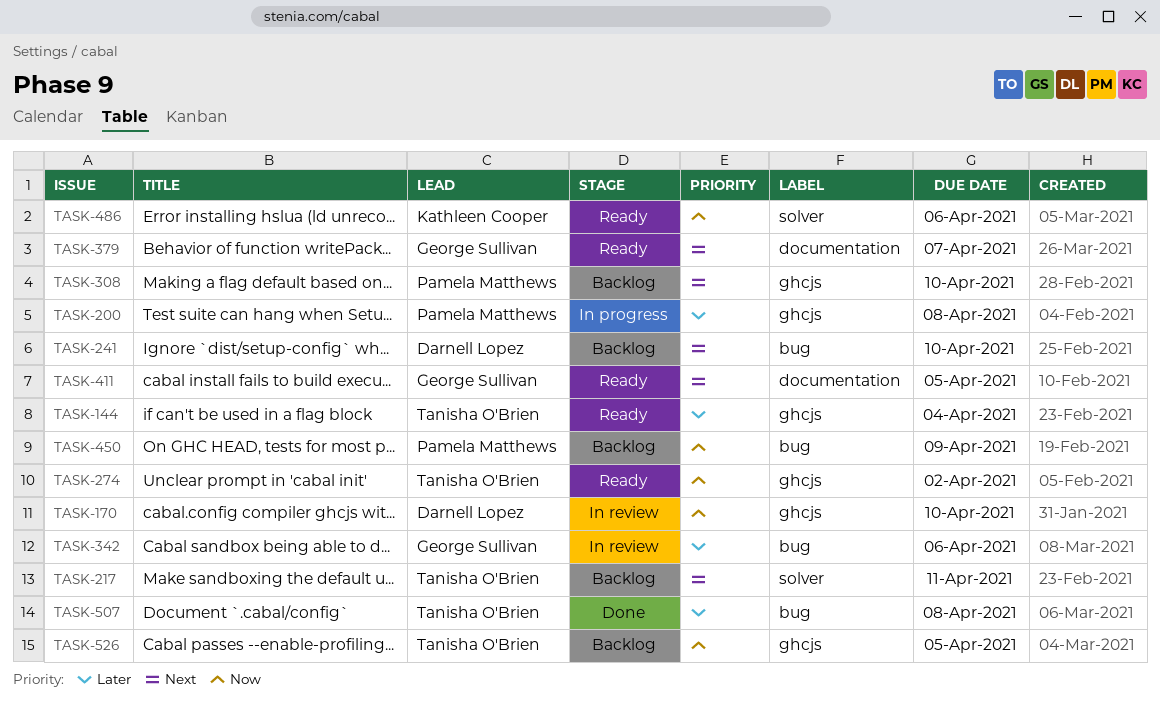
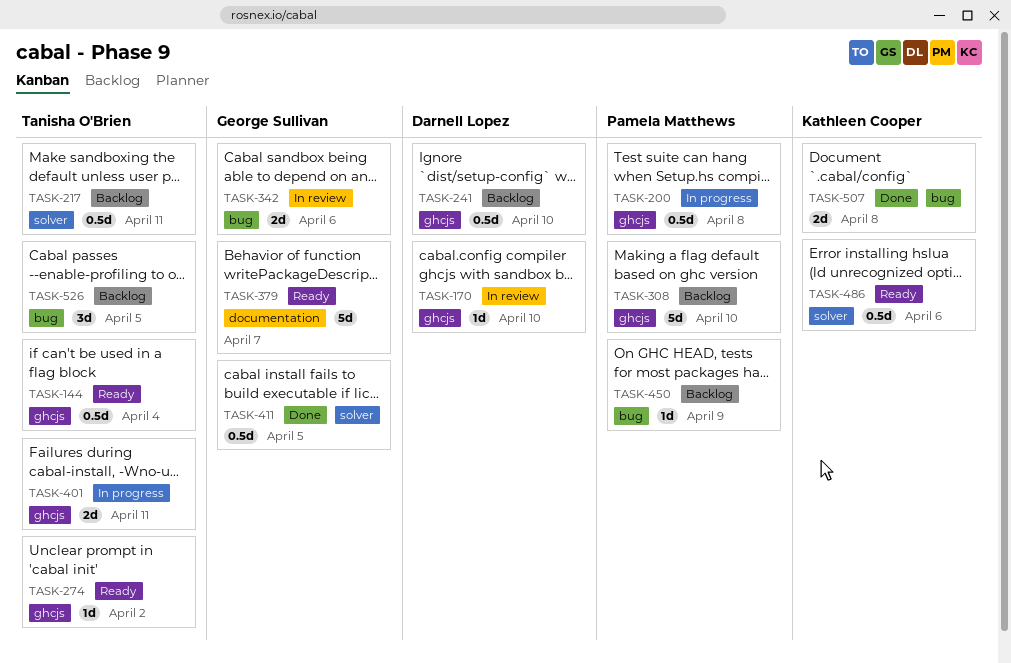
TASK-241, label: bug -> ghcjs
TASK-401: none -> present
TASK-411, status: Ready -> Done
TASK-411, label: documentation -> solver
TASK-507, owner: Tanisha O'Brien -> Kathleen Cooper
TASK-526, label: ghcjs -> bug

